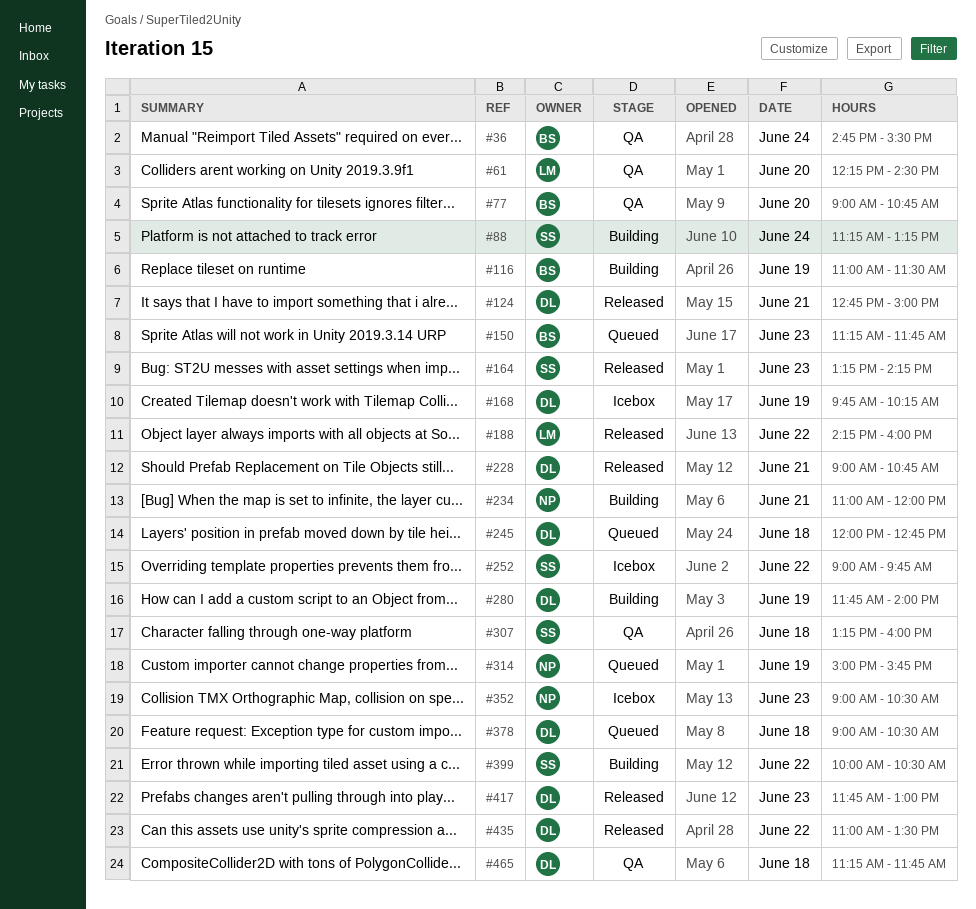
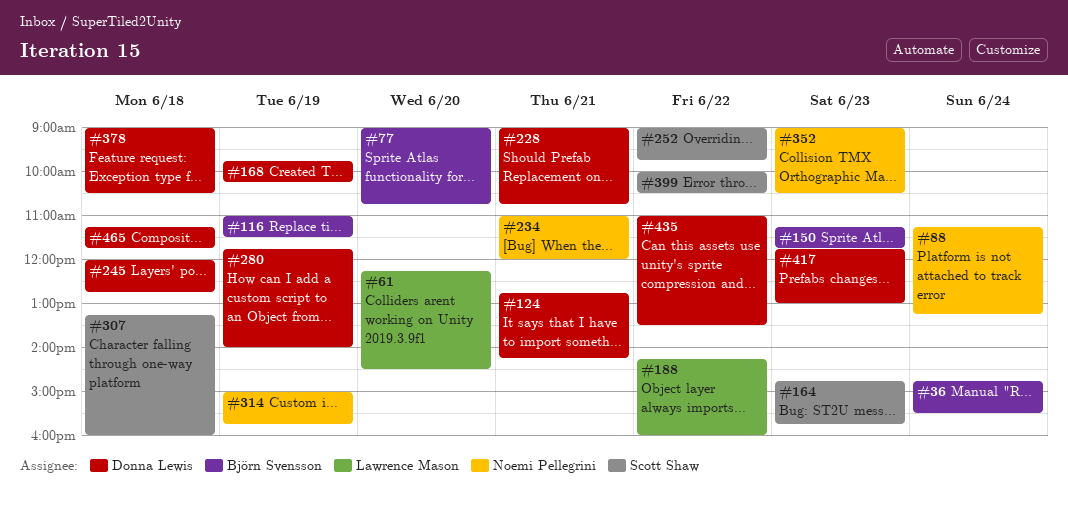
#88, owner: Scott Shaw -> Noemi Pellegrini
#124, ends: 15:00 -> 14:15
#164, begins: 13:15 -> 14:45
#164, ends: 14:15 -> 15:45

